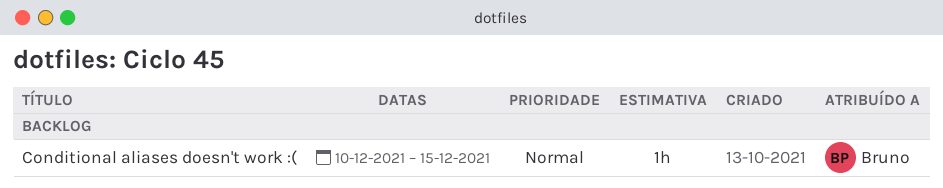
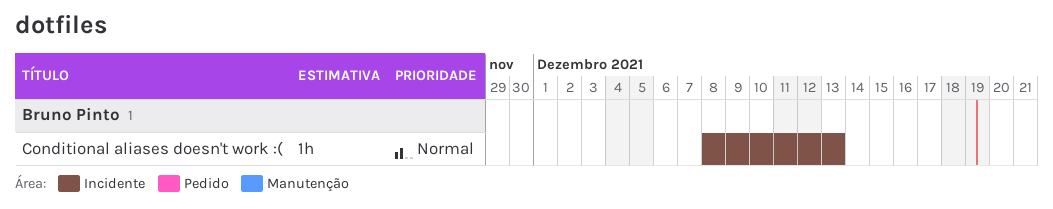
Conditional aliases doesn't work :(, start: Dec 10 -> Dec 8
Conditional aliases doesn't work :(, due: Dec 15 -> Dec 13

